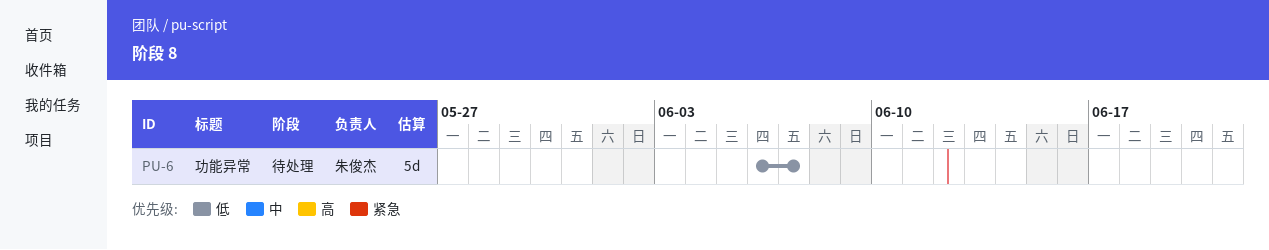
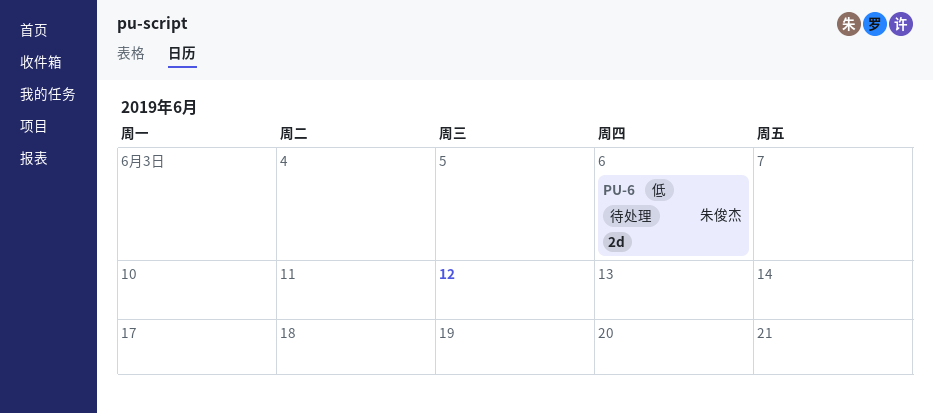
PU-6, estimate: 5d -> 2d
PU-6, due: Jun 7 -> Jun 6

